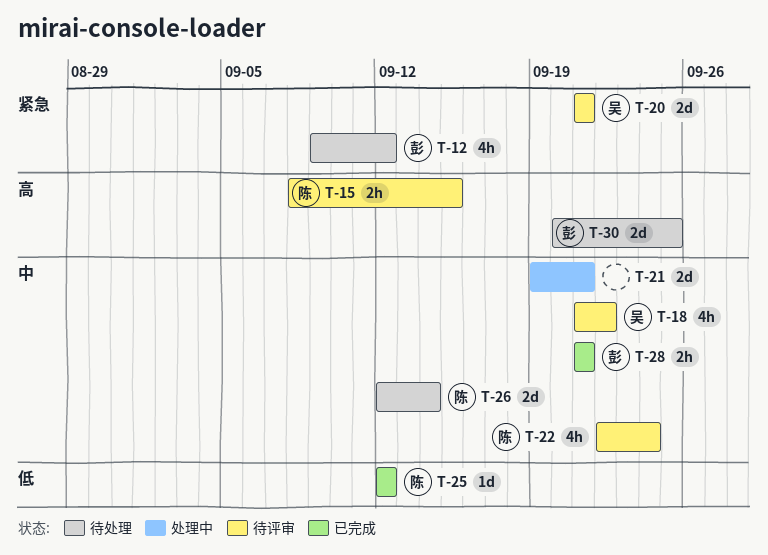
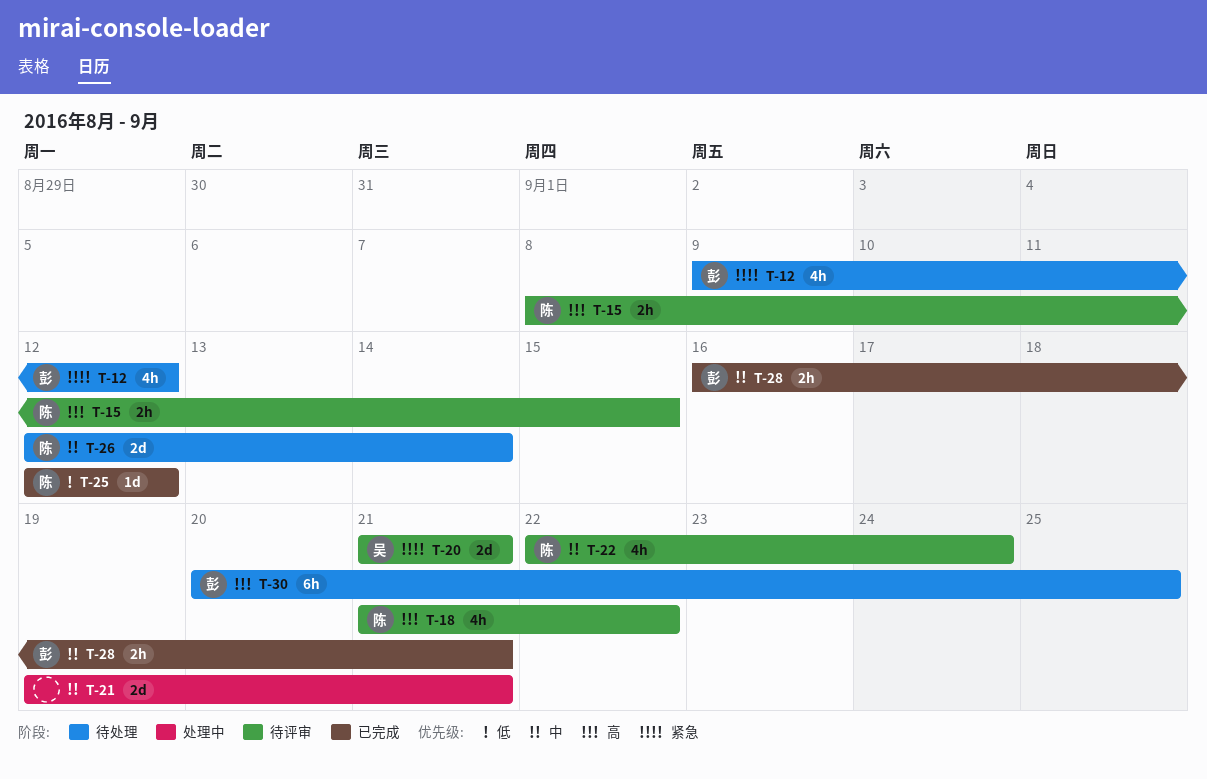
T-18, owner: 吴 -> 陈
T-18, priority: 中 -> 高
T-28, start: Sep 21 -> Sep 16
T-30, estimate: 2d -> 6h

